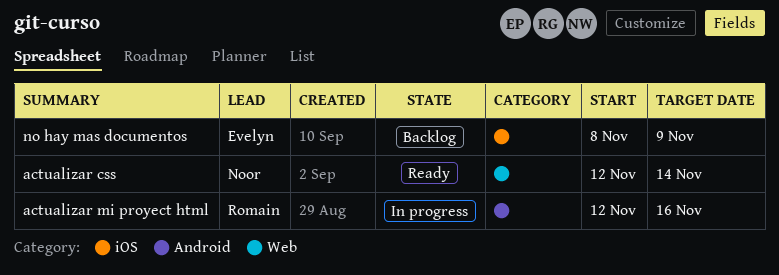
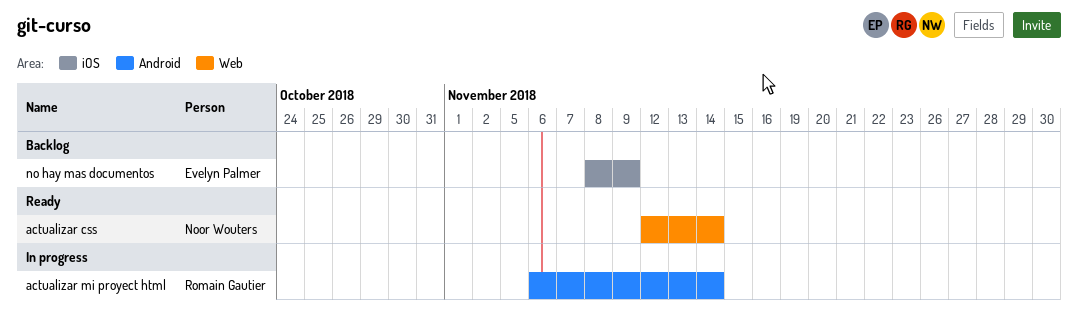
actualizar mi proyect html, start: Nov 12 -> Nov 6
actualizar mi proyect html, due: Nov 16 -> Nov 14

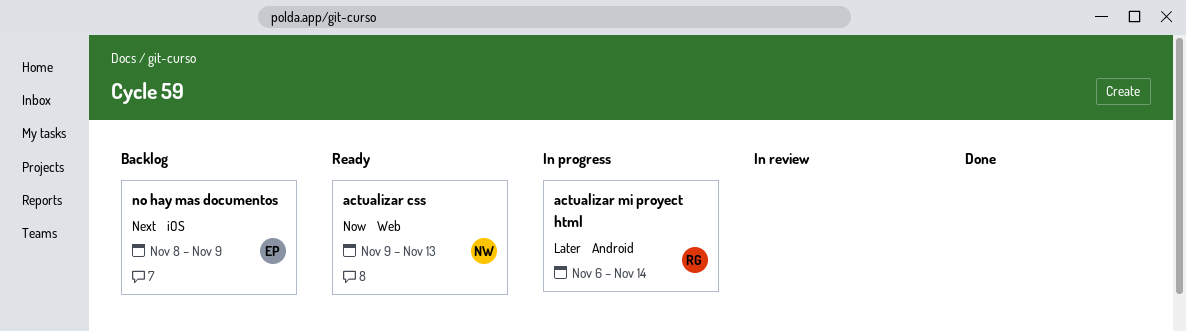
actualizar css, start: Nov 12 -> Nov 9
actualizar css, due: Nov 14 -> Nov 13

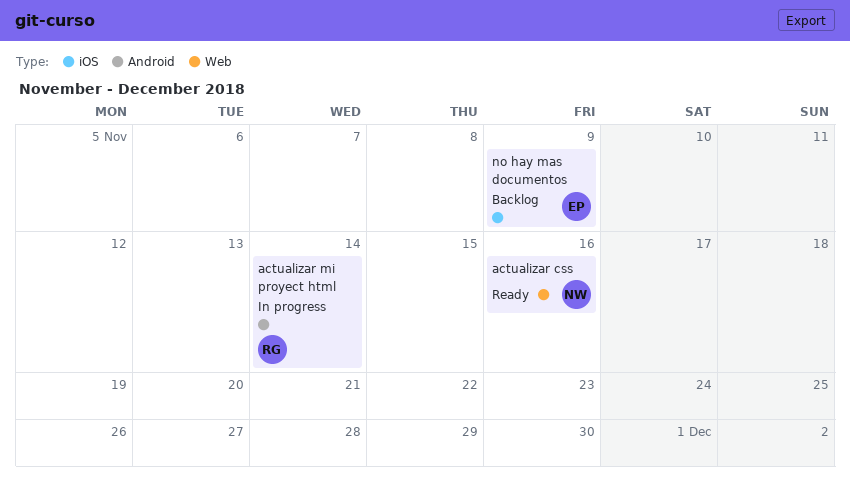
actualizar css, due: Nov 13 -> Nov 16

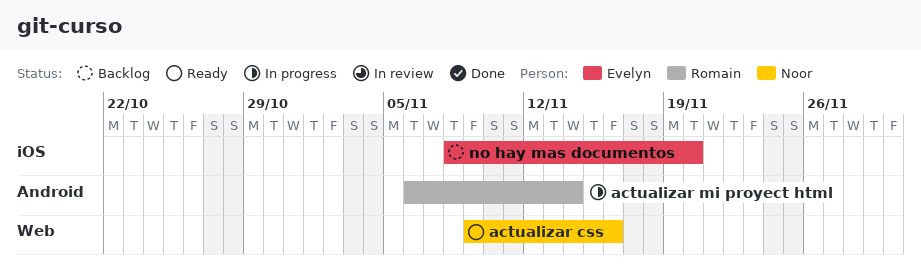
no hay mas documentos, due: Nov 9 -> Nov 20

